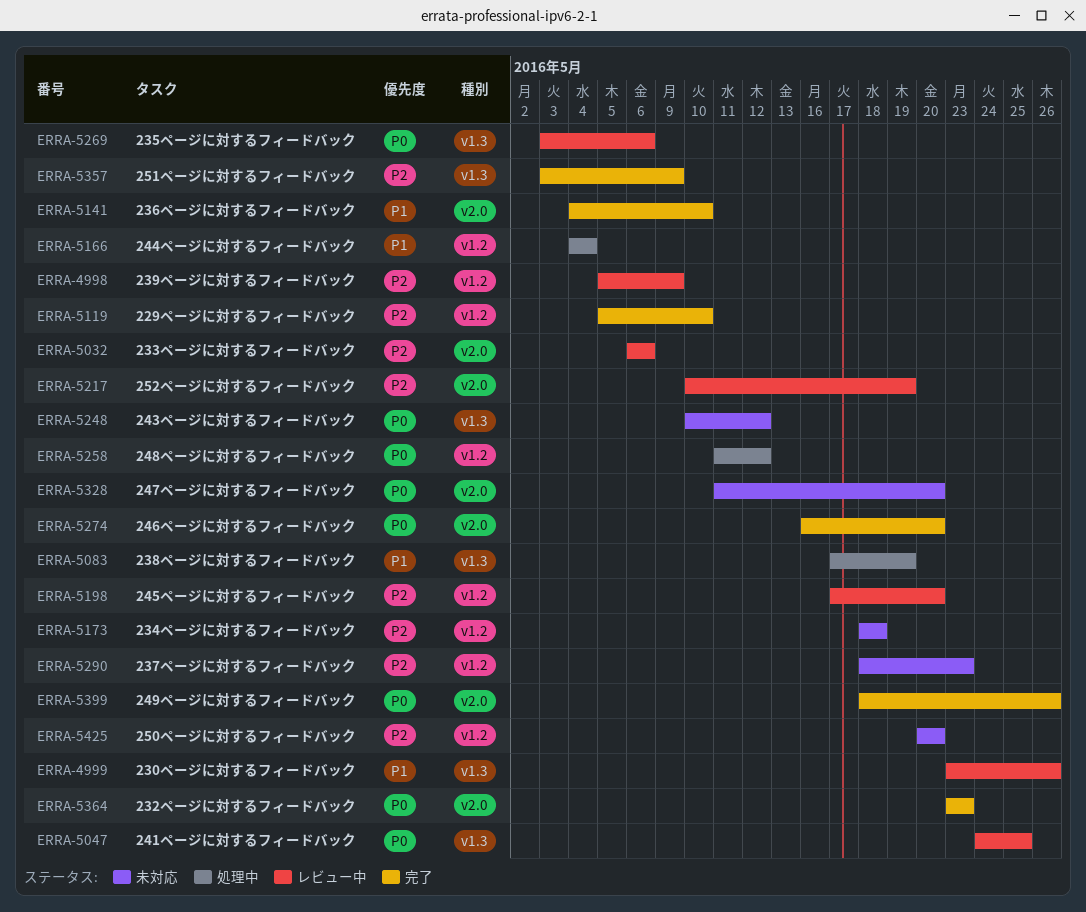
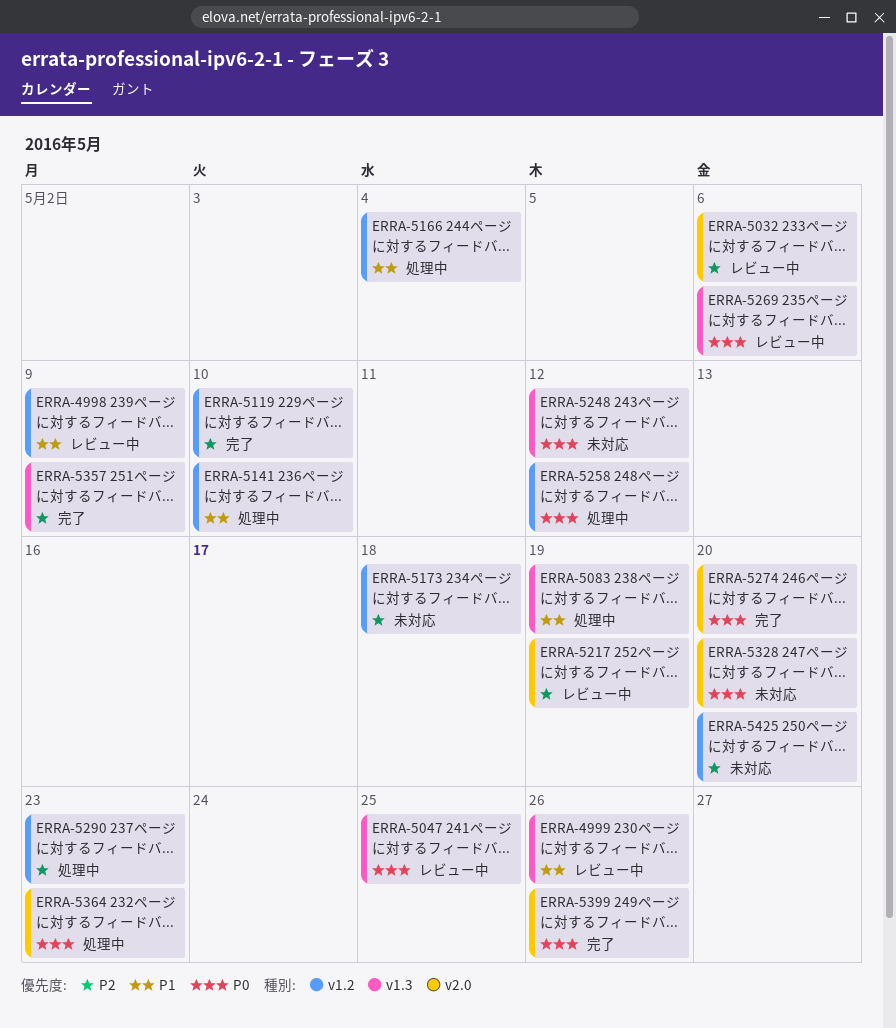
ERRA-4998, priority: P2 -> P1
ERRA-5141, status: 完了 -> 処理中
ERRA-5141, label: v2.0 -> v1.2
ERRA-5198: present -> none
ERRA-5290, status: 未対応 -> 処理中
ERRA-5364, status: 完了 -> 処理中

